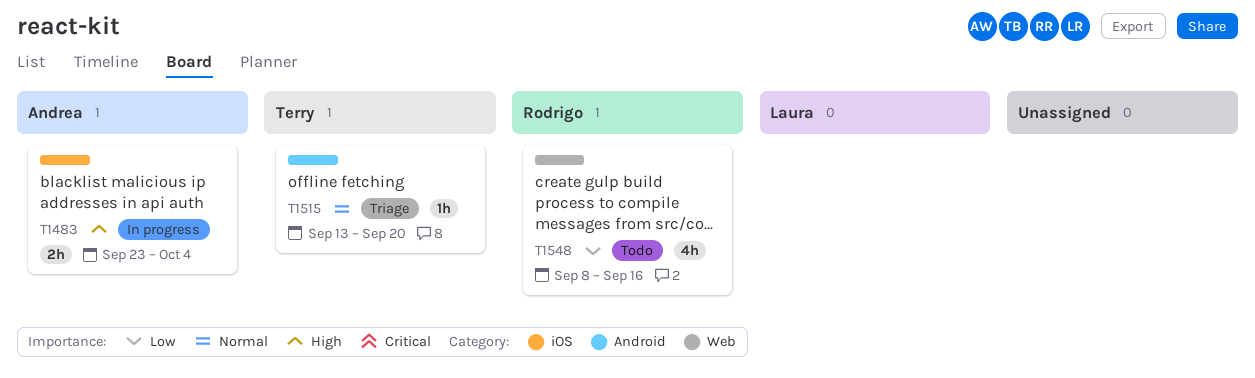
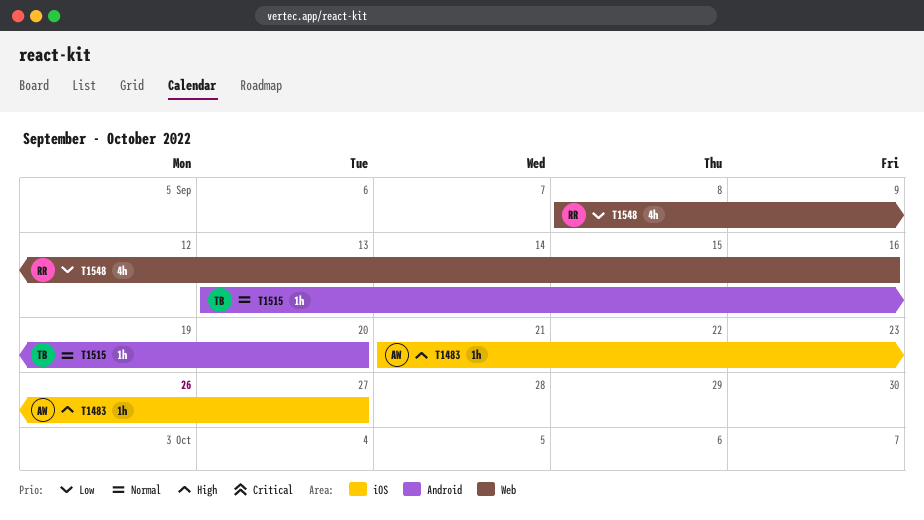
T1483, estimate: 2h -> 1h
T1483, start: Sep 23 -> Sep 21
T1483, due: Oct 4 -> Sep 27

